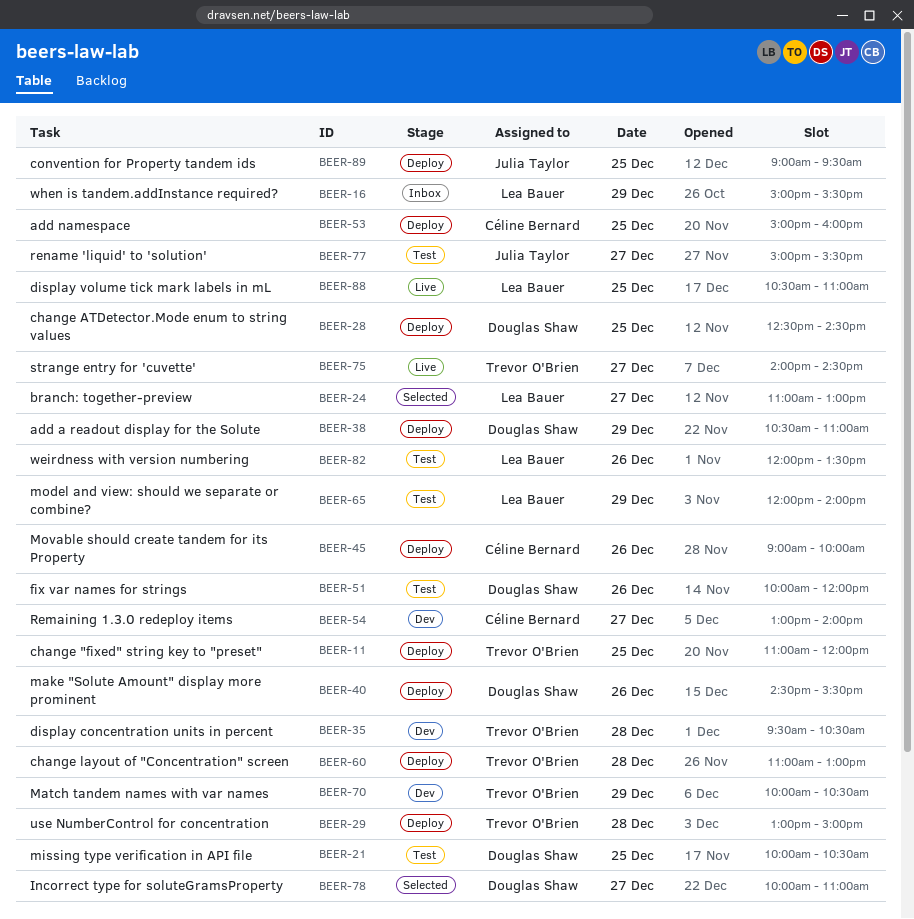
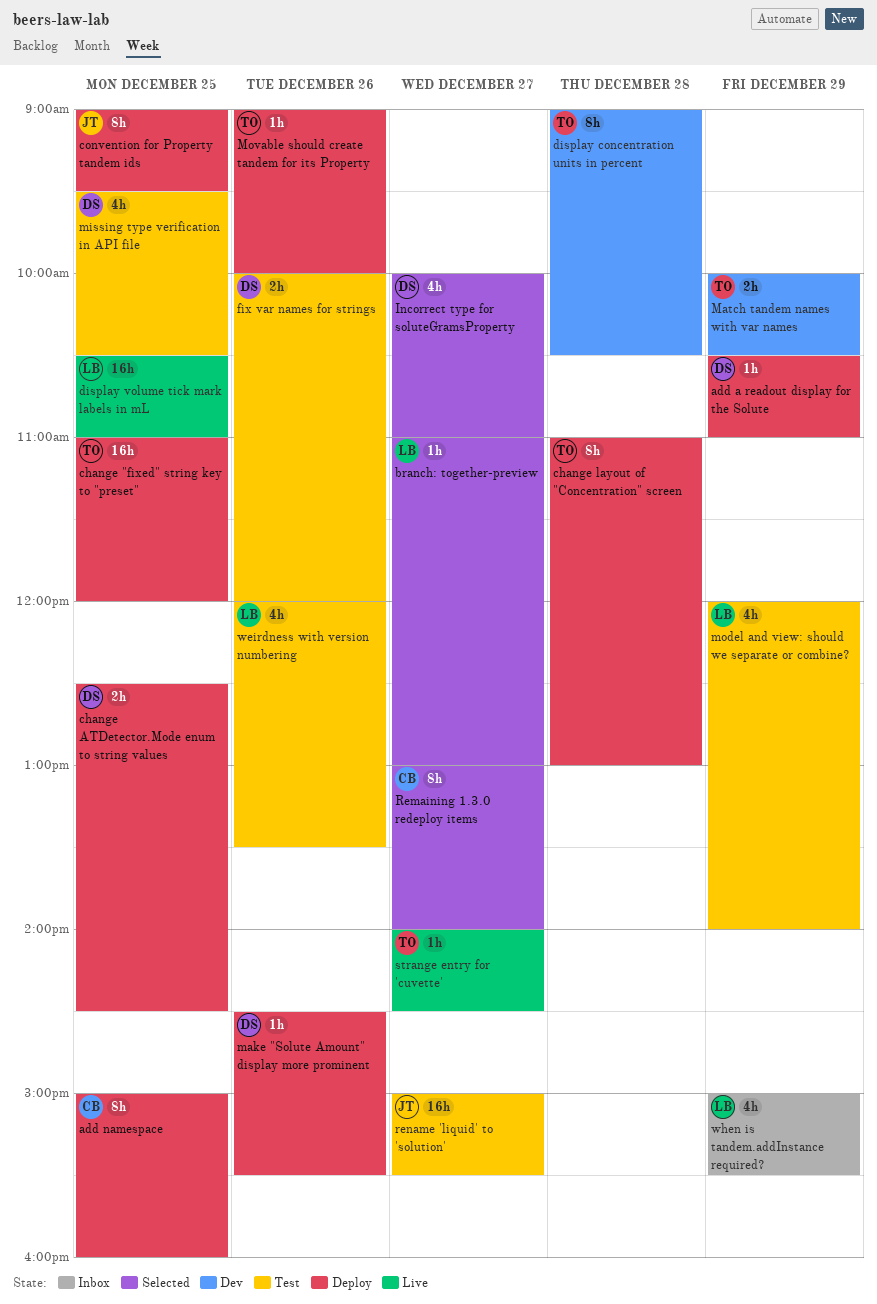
display concentration units in percent, begins: 09:30 -> 09:00
missing type verification in API file, begins: 10:00 -> 09:30
Movable should create tandem for its Property, owner: Céline Bernard -> Trevor O'Brien
Remaining 1.3.0 redeploy items, status: Dev -> Selected
use NumberControl for concentration: present -> none

